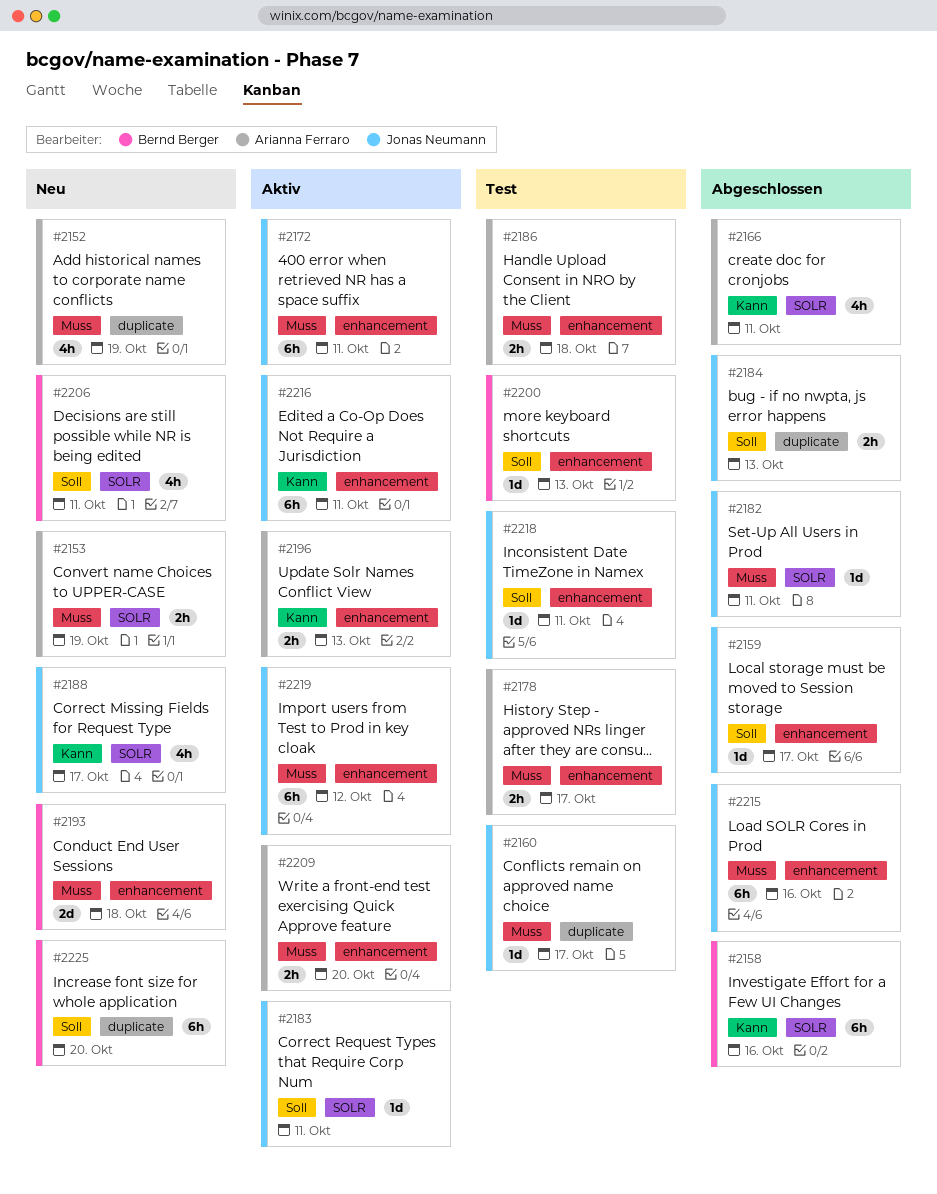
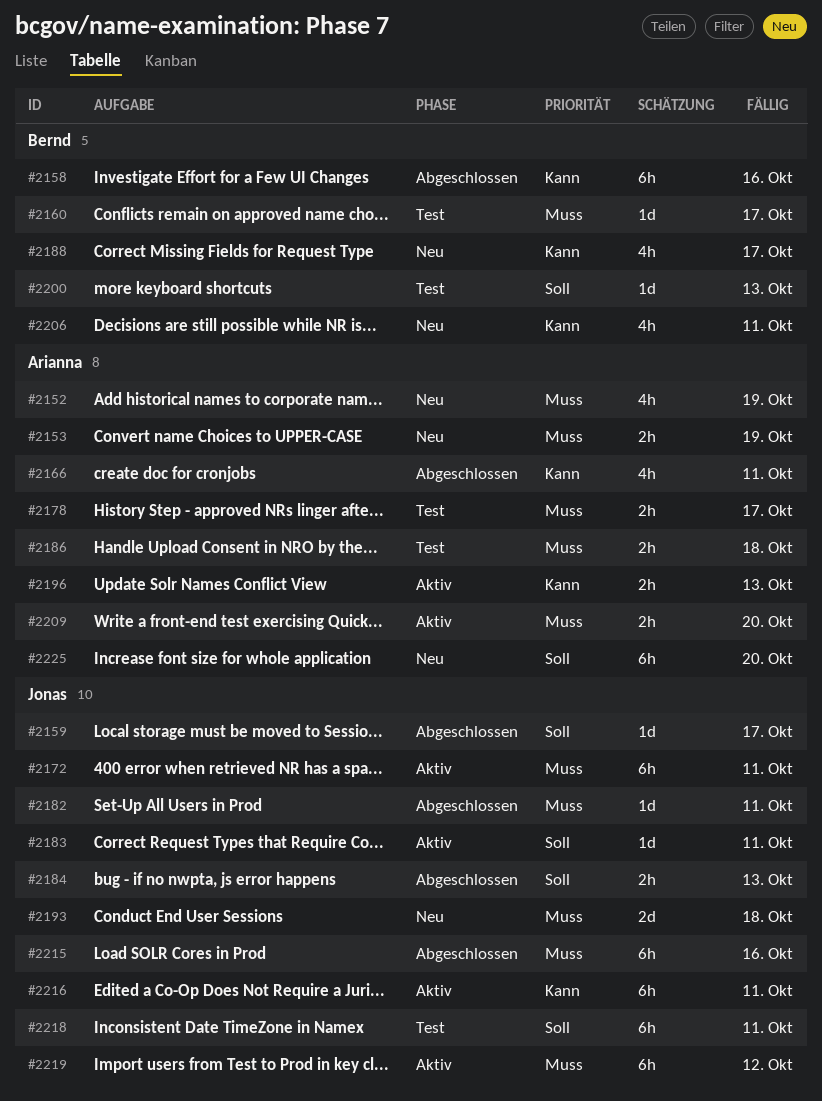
#2160, owner: Jonas Neumann -> Bernd Berger
#2188, owner: Jonas Neumann -> Bernd Berger
#2193, owner: Bernd Berger -> Jonas Neumann
#2206, priority: Soll -> Kann
#2218, estimate: 1d -> 6h
#2225, owner: Bernd Berger -> Arianna Ferraro

